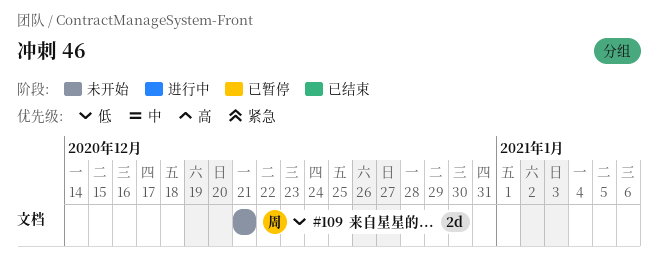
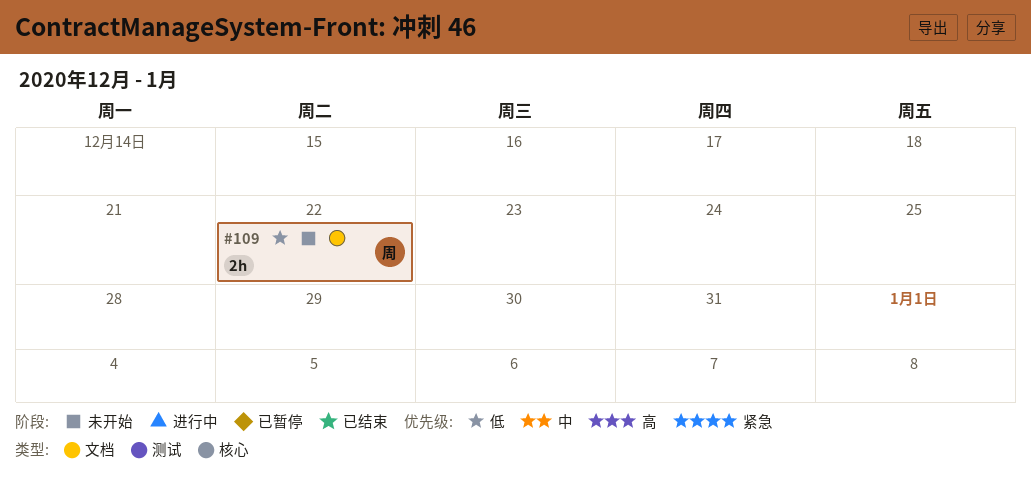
#109, estimate: 2d -> 2h
#109, due: Dec 21 -> Dec 22

